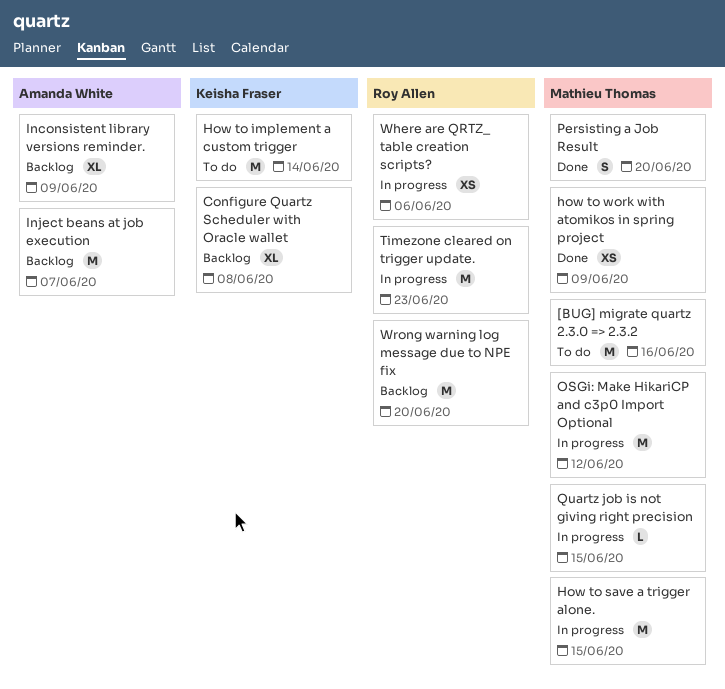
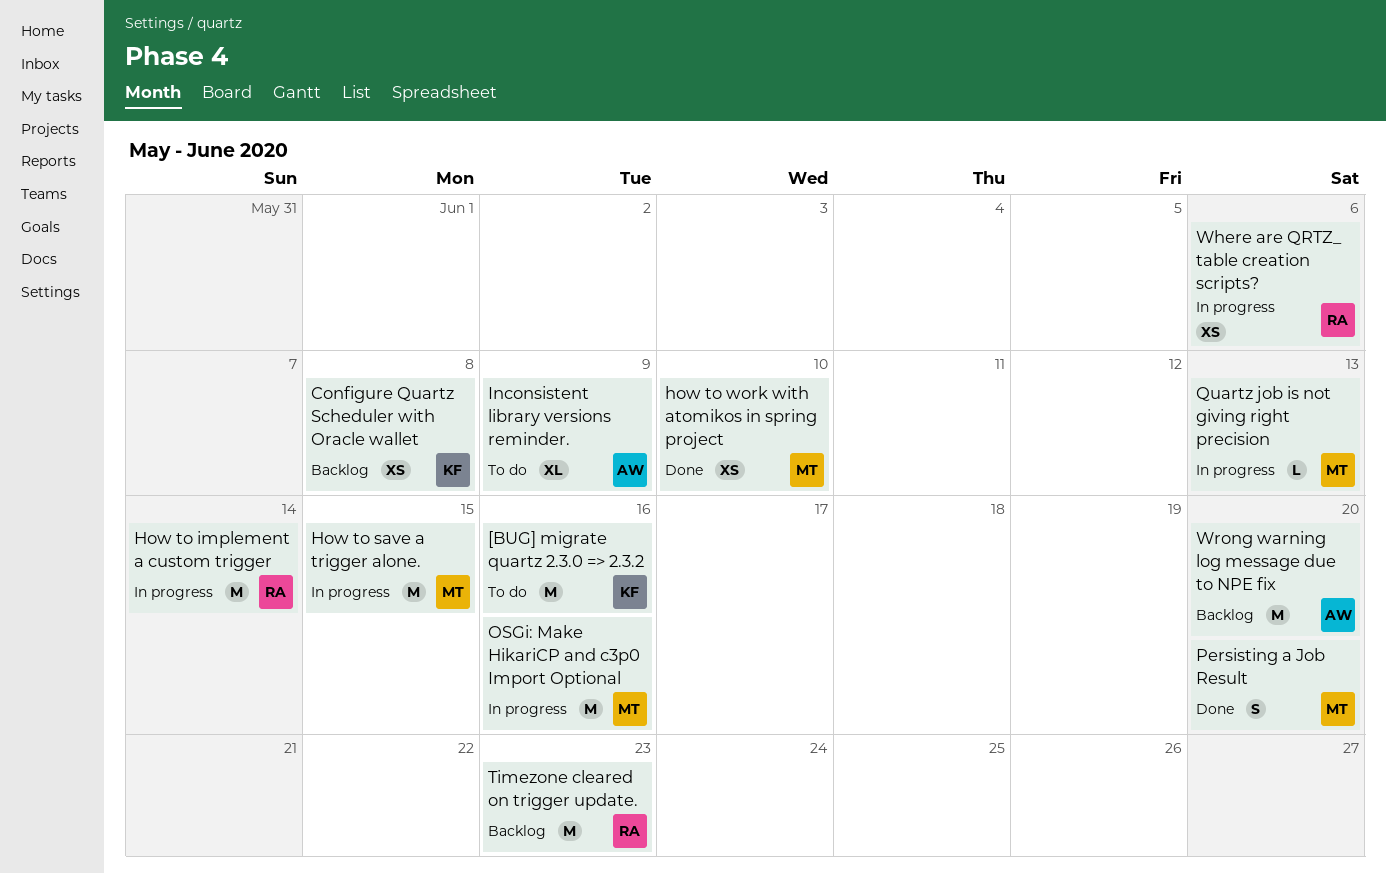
[BUG] migrate quartz 2.3.0 => 2.3.2, owner: Mathieu Thomas -> Keisha Fraser
Configure Quartz Scheduler with Oracle wallet, estimate: XL -> XS
How to implement a custom trigger, status: To do -> In progress
How to implement a custom trigger, owner: Keisha Fraser -> Roy Allen
how to work with atomikos in spring project, due: Jun 9 -> Jun 10
Inconsistent library versions reminder., status: Backlog -> To do
Inject beans at job execution: present -> none
OSGi: Make HikariCP and c3p0 Import Optional, due: Jun 12 -> Jun 16
Quartz job is not giving right precision, due: Jun 15 -> Jun 13
Timezone cleared on trigger update., status: In progress -> Backlog
Wrong warning log message due to NPE fix, owner: Roy Allen -> Amanda White

